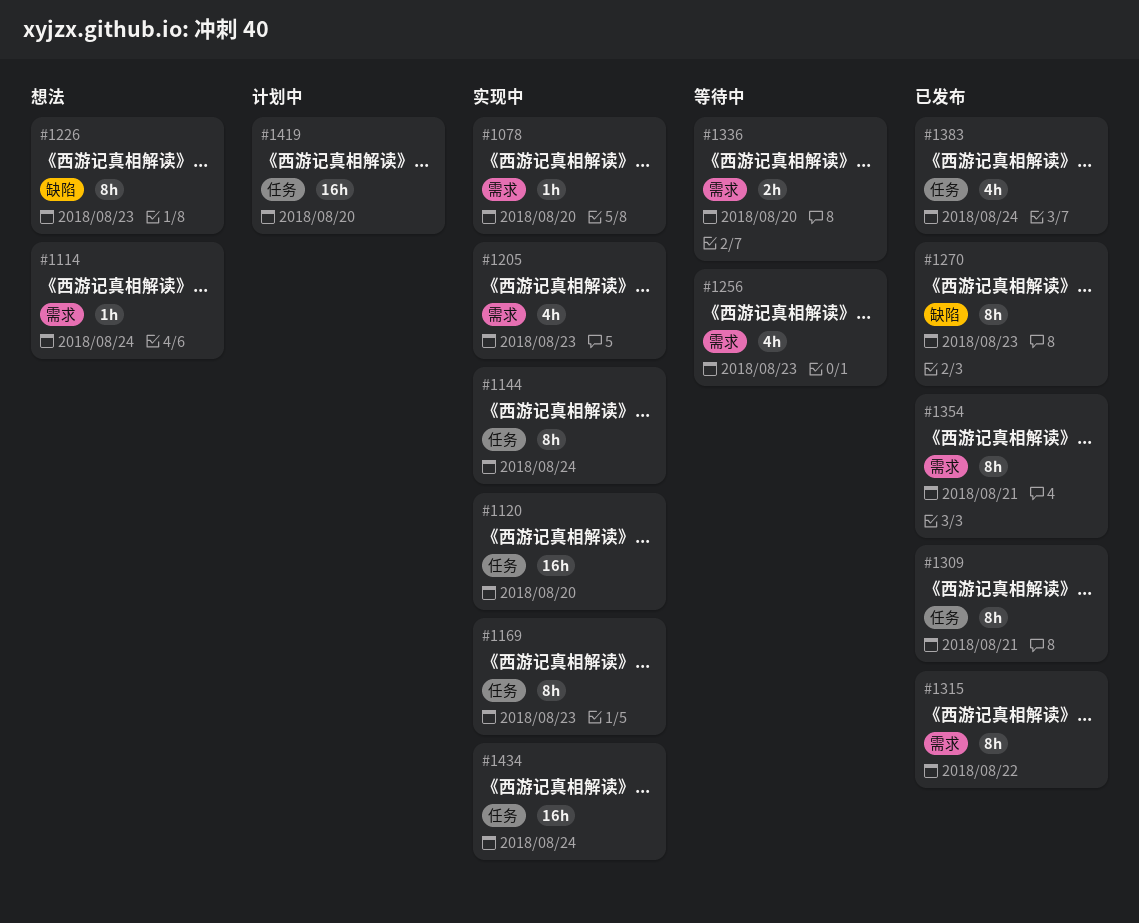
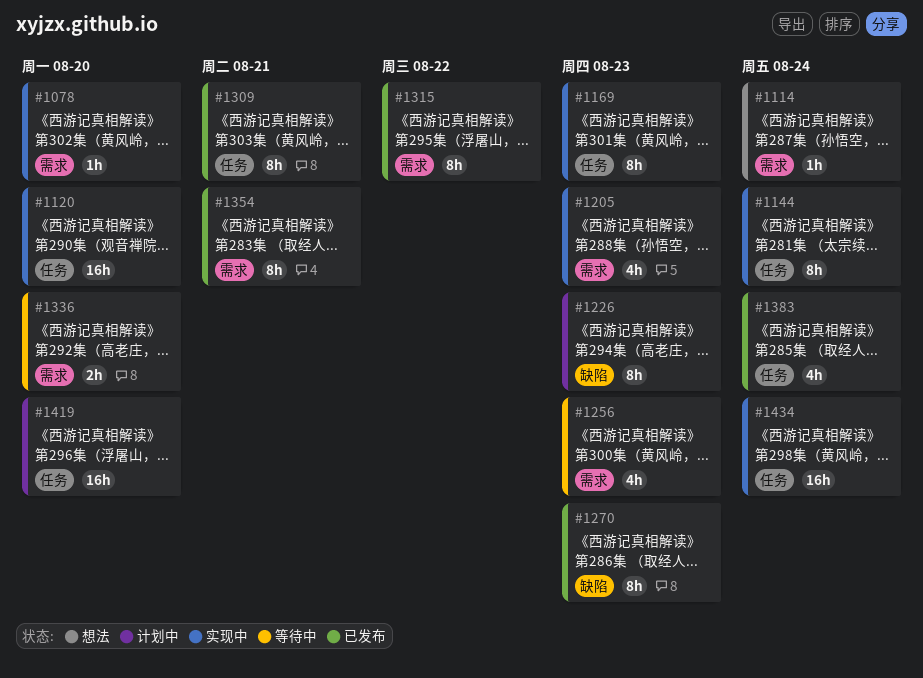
#1226, status: 想法 -> 计划中

